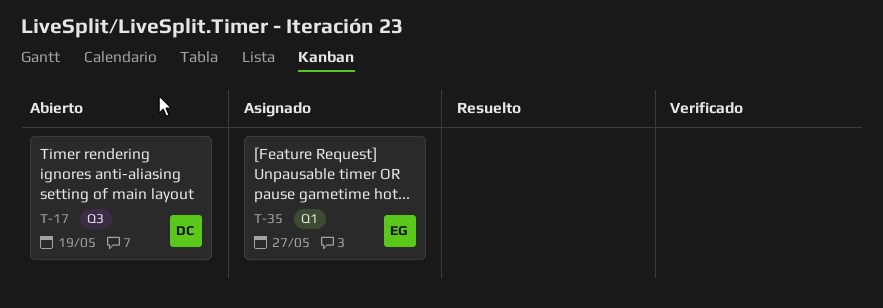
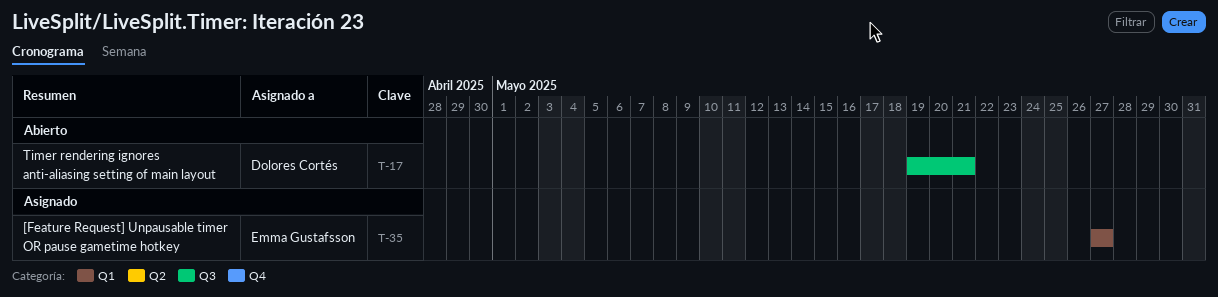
T-17, due: May 19 -> May 21

